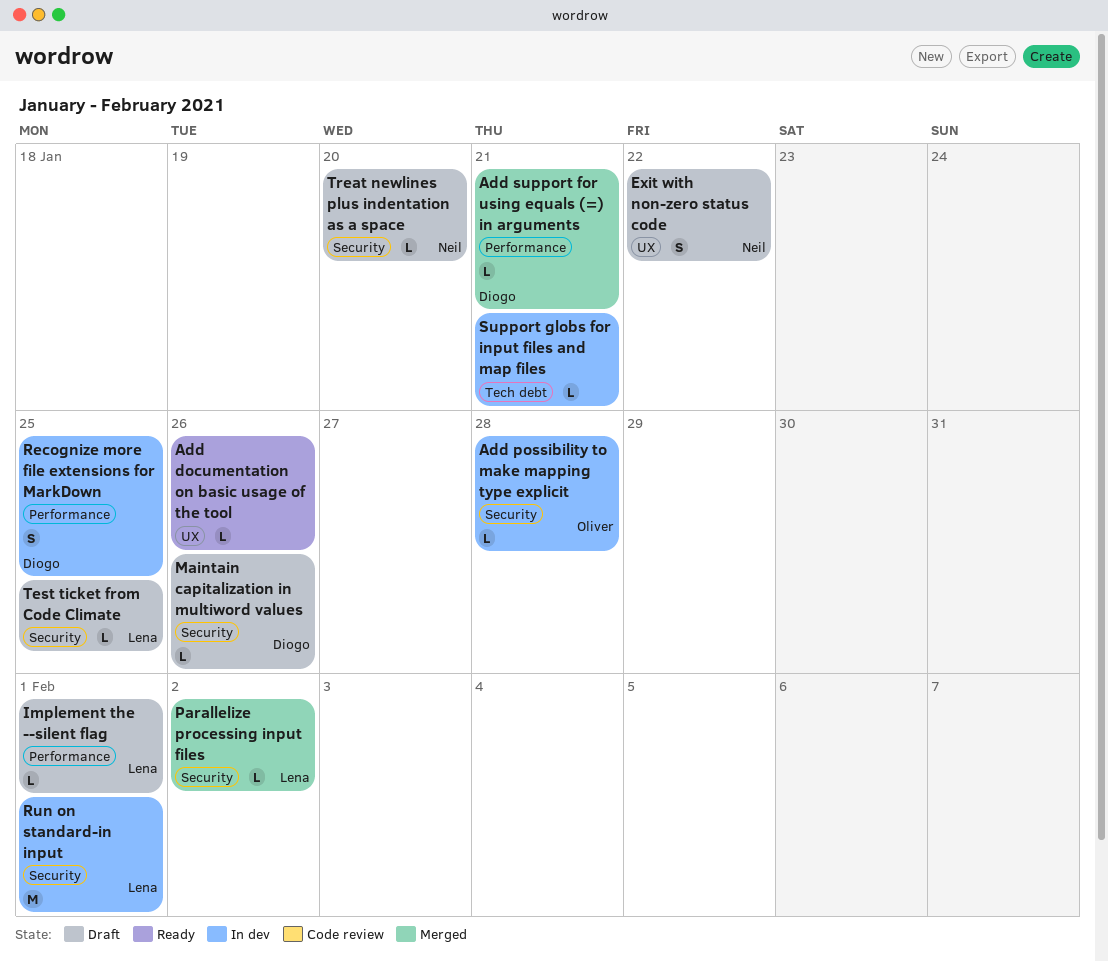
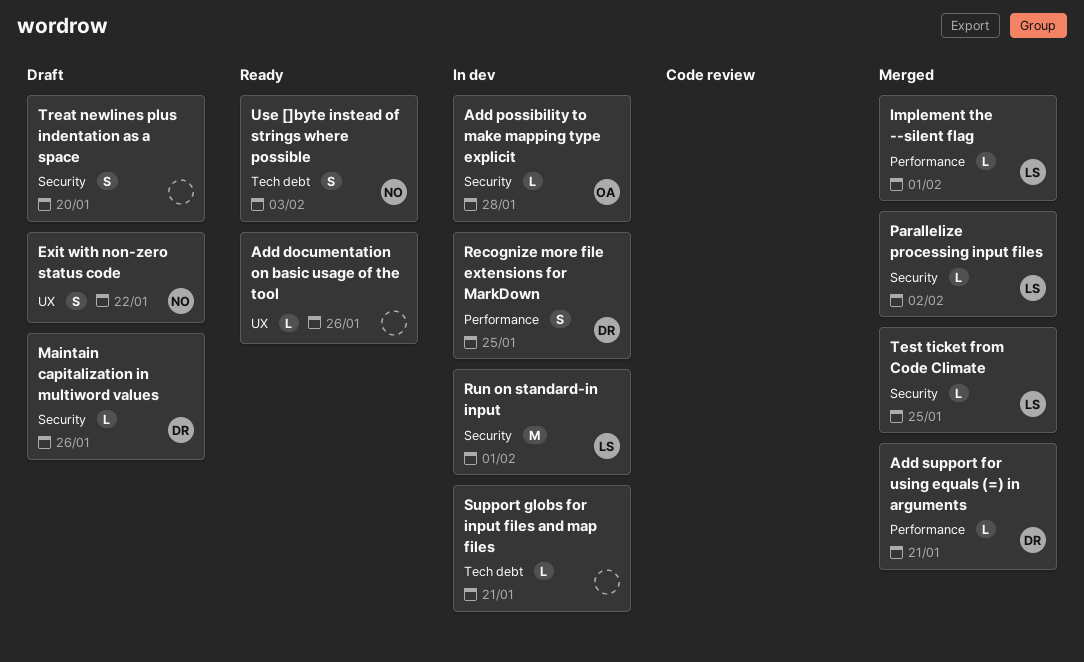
Implement the --silent flag, status: Draft -> Merged
Test ticket from Code Climate, status: Draft -> Merged
Treat newlines plus indentation as a space, owner: Neil -> none
Treat newlines plus indentation as a space, estimate: L -> S
Use []byte instead of strings where possible: none -> present

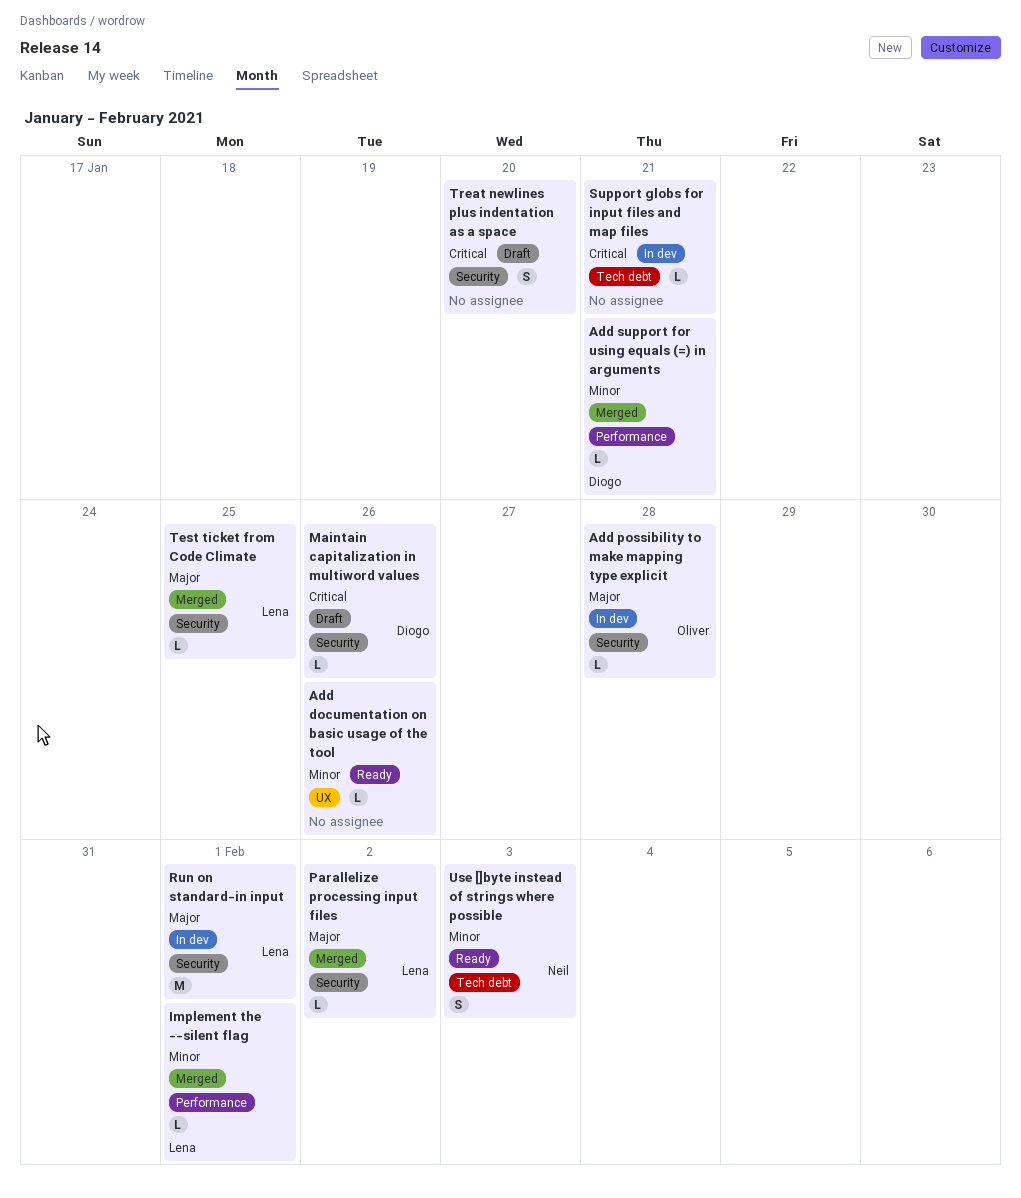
Exit with non-zero status code: present -> none
Recognize more file extensions for MarkDown: present -> none

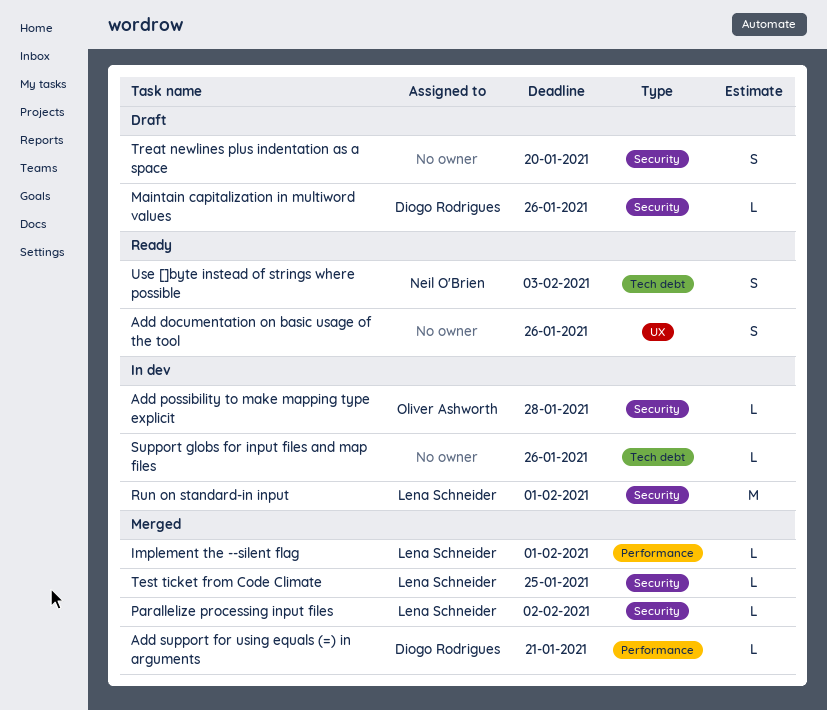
Add documentation on basic usage of the tool, estimate: L -> S
Support globs for input files and map files, due: Jan 21 -> Jan 26

